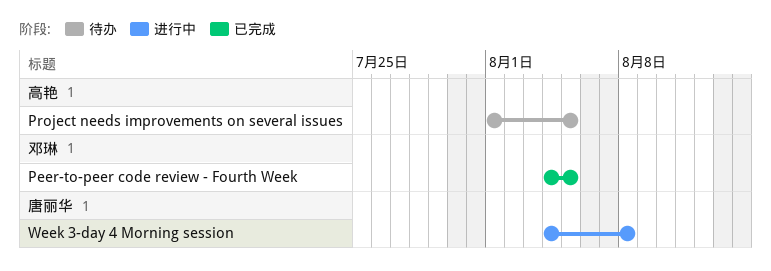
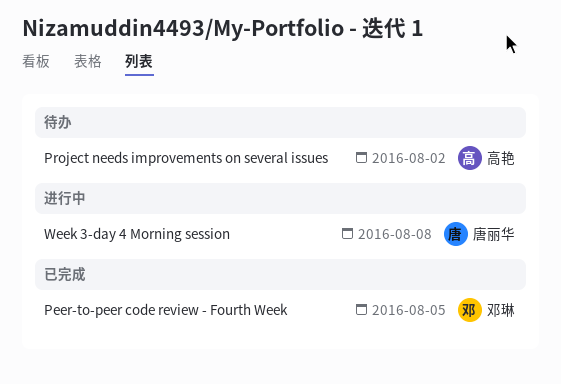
Project needs improvements on several issues, due: Aug 5 -> Aug 2

